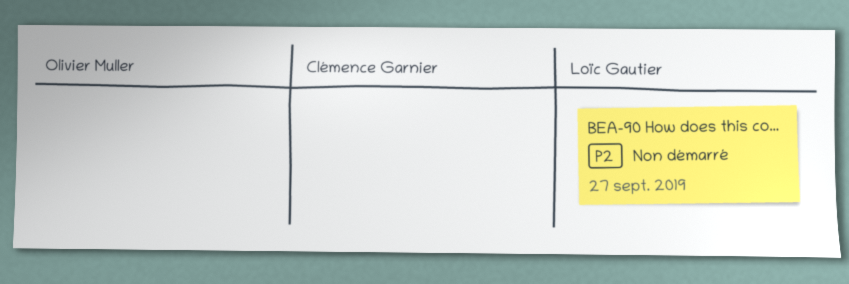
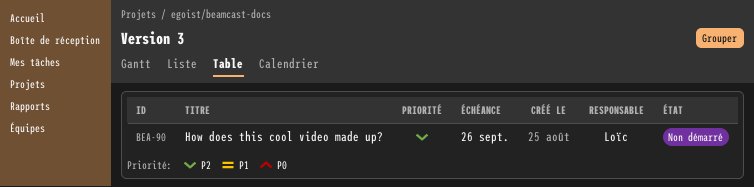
BEA-90, due: Sep 27 -> Sep 26

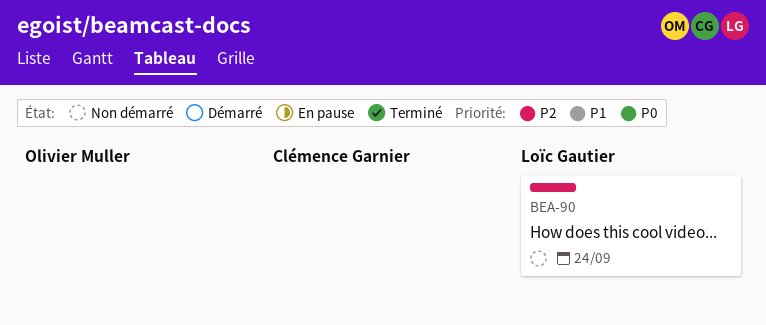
BEA-90, due: Sep 26 -> Sep 24

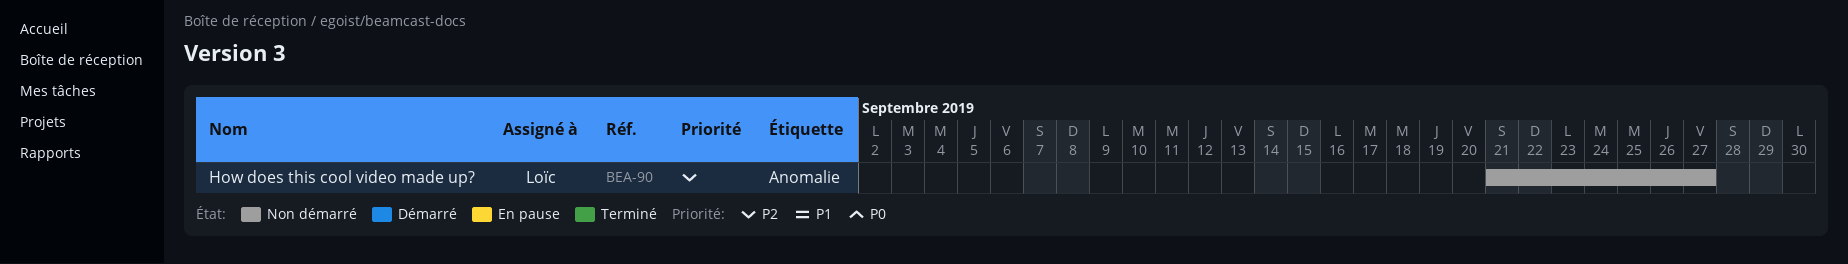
BEA-90, due: Sep 24 -> Sep 27

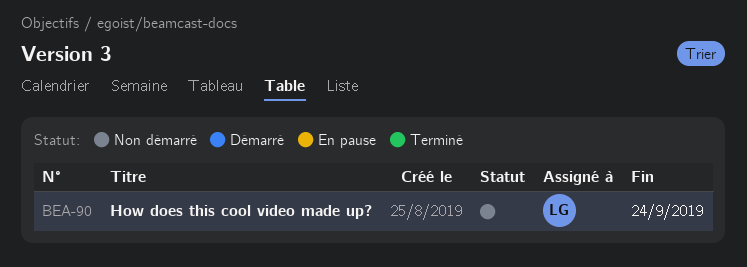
BEA-90, due: Sep 27 -> Sep 24

